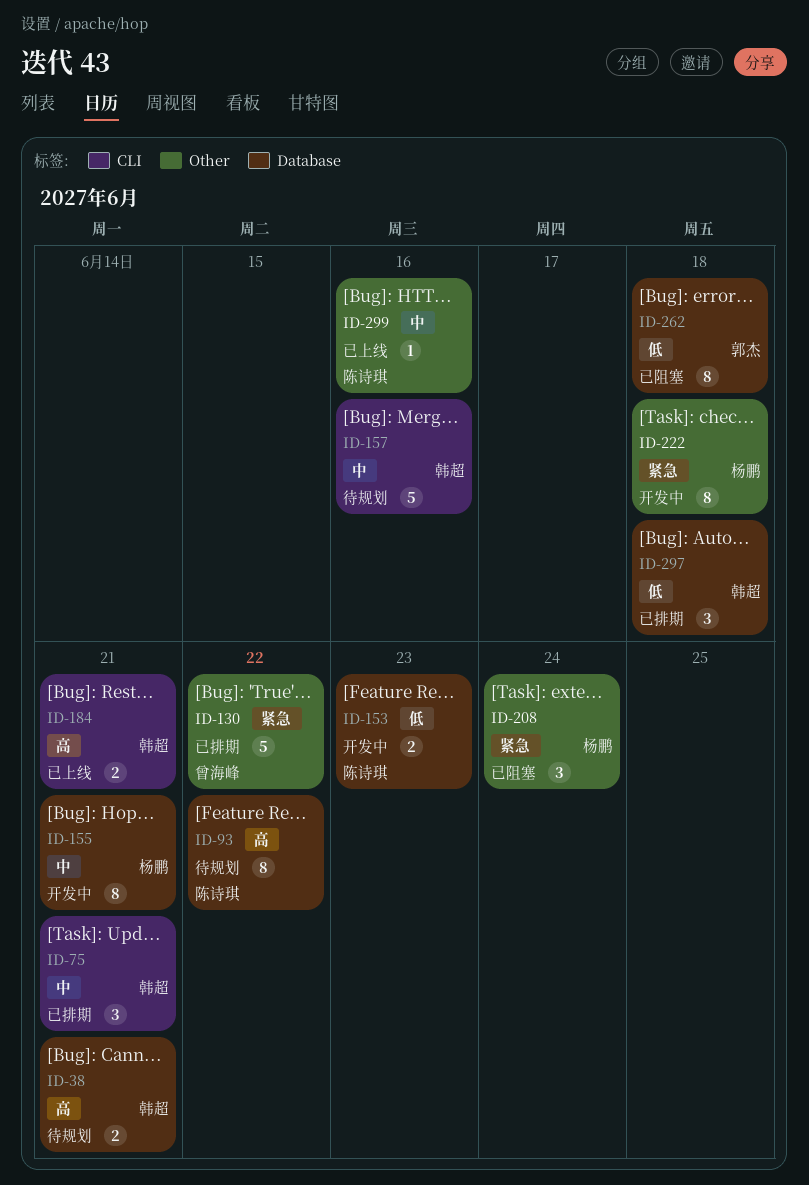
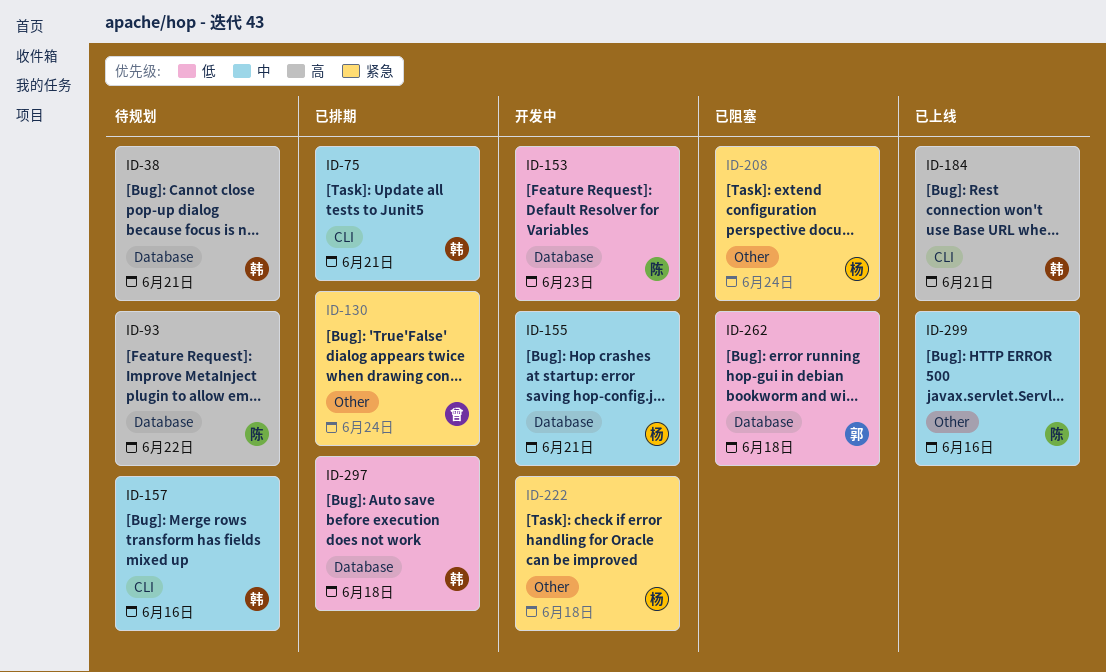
ID-130, due: Jun 22 -> Jun 24

